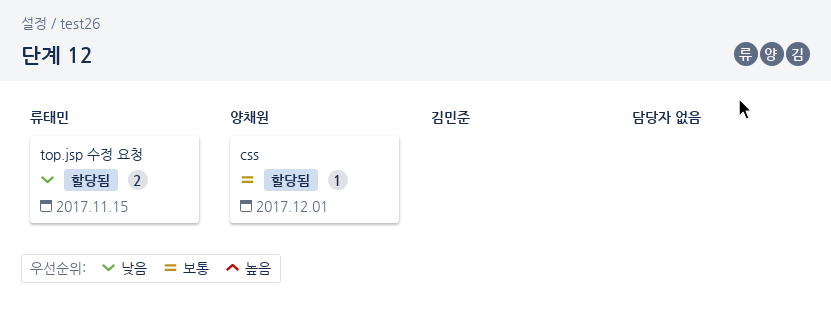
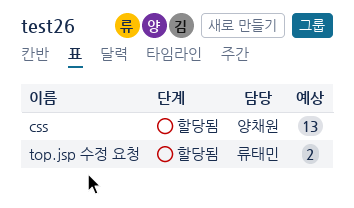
css, estimate: 1 -> 13

